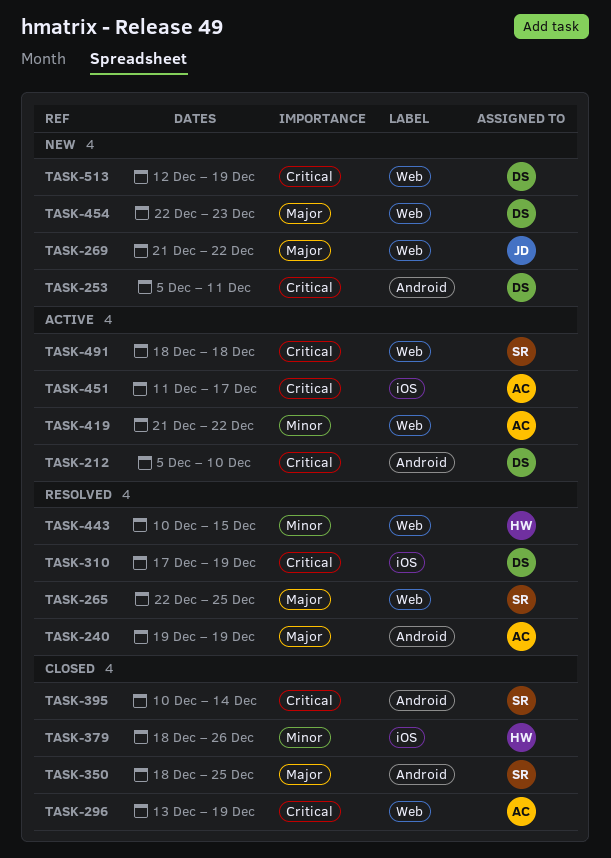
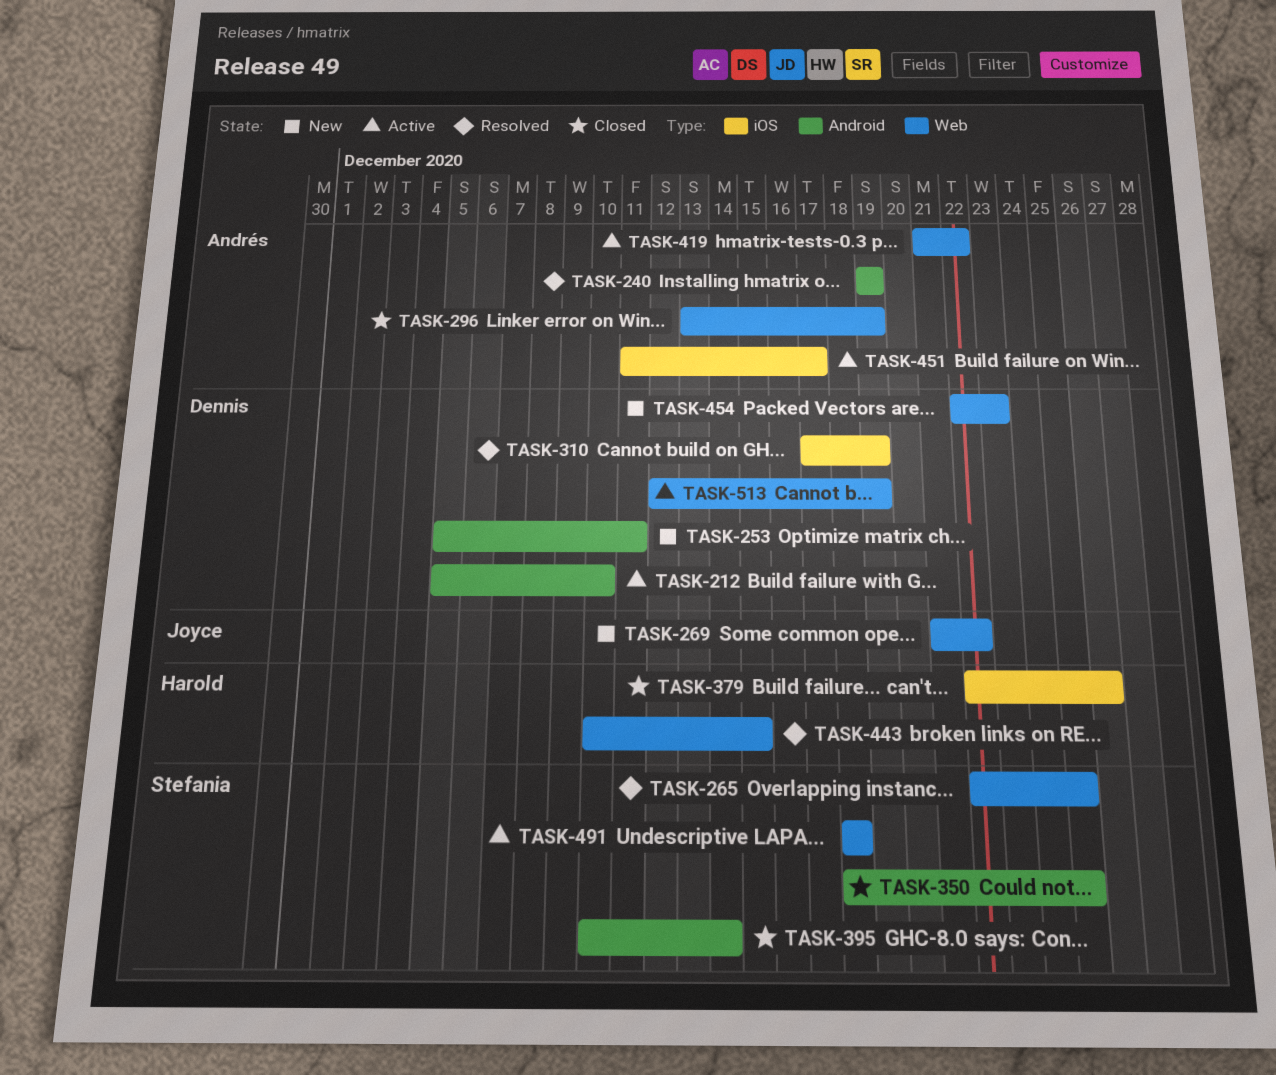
TASK-379, start: Dec 18 -> Dec 22
TASK-513, status: New -> Active

